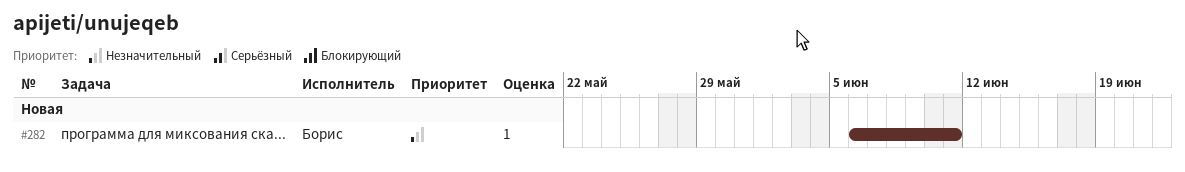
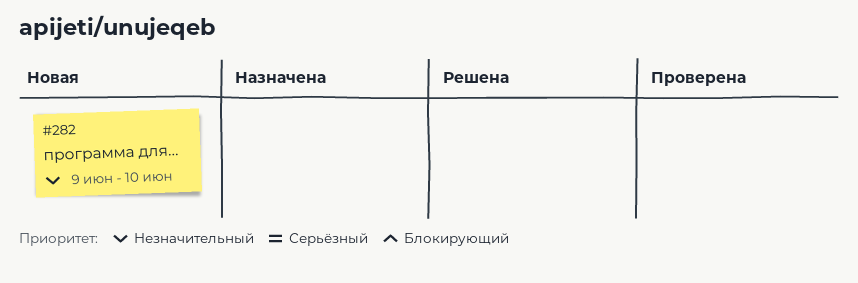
#282, start: Jun 6 -> Jun 9
#282, due: Jun 11 -> Jun 10

